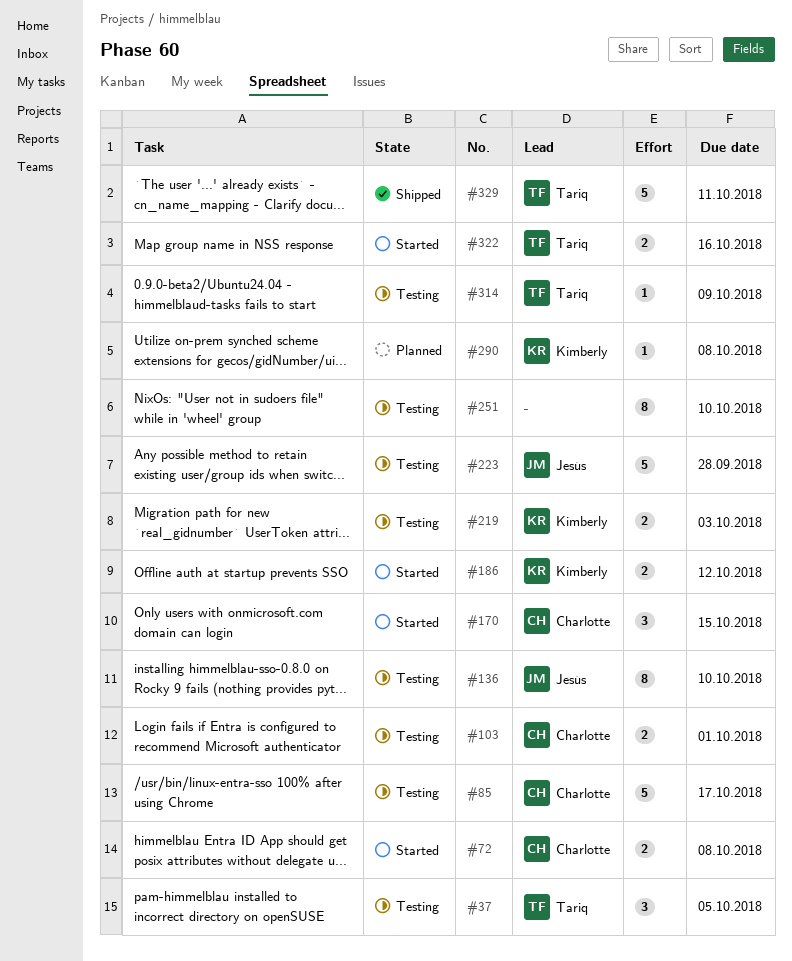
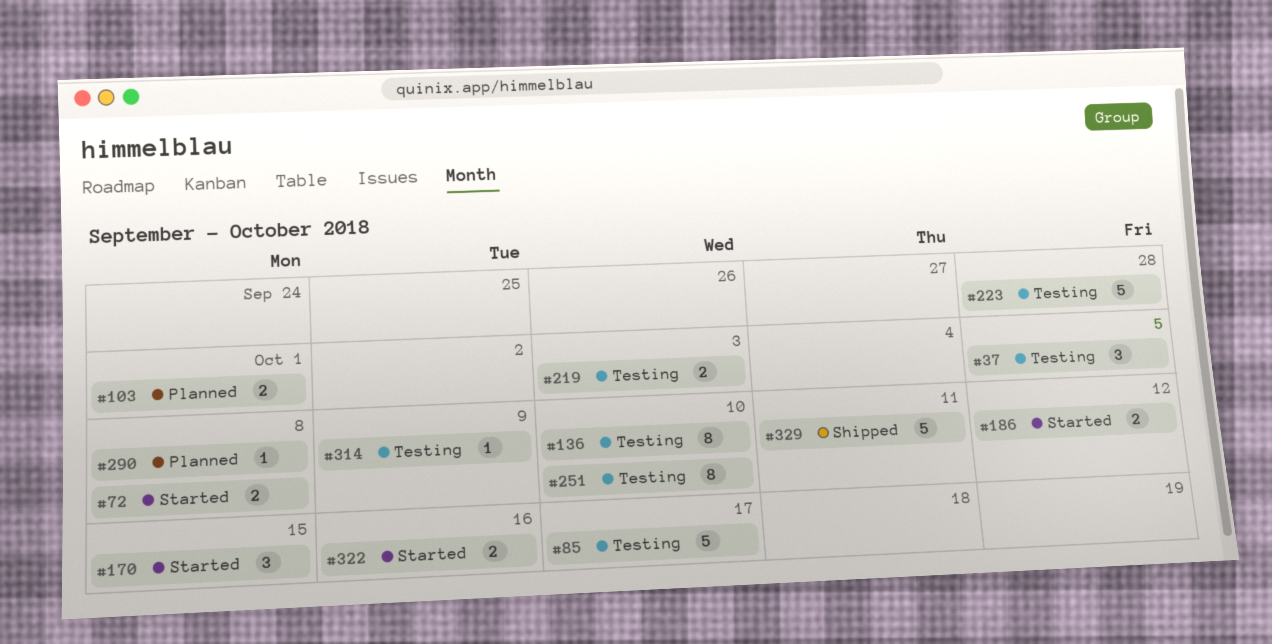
#103, status: Testing -> Planned

